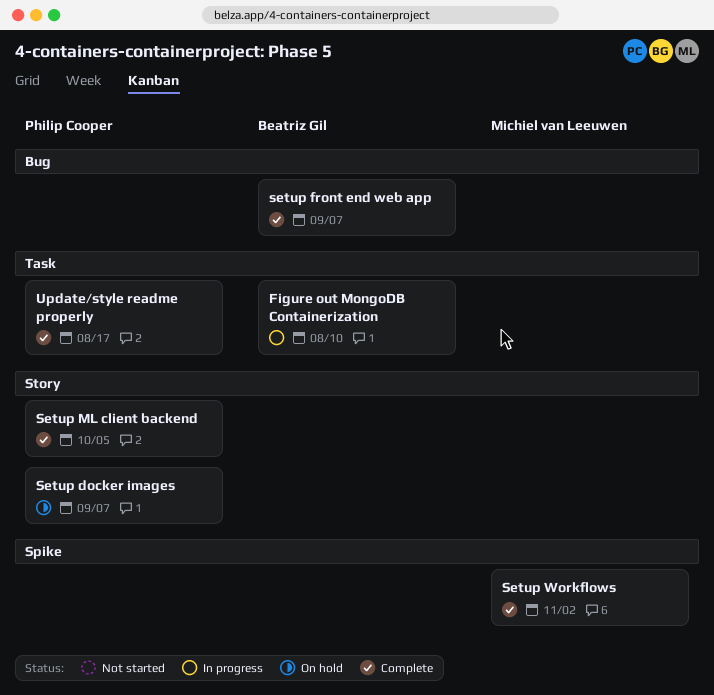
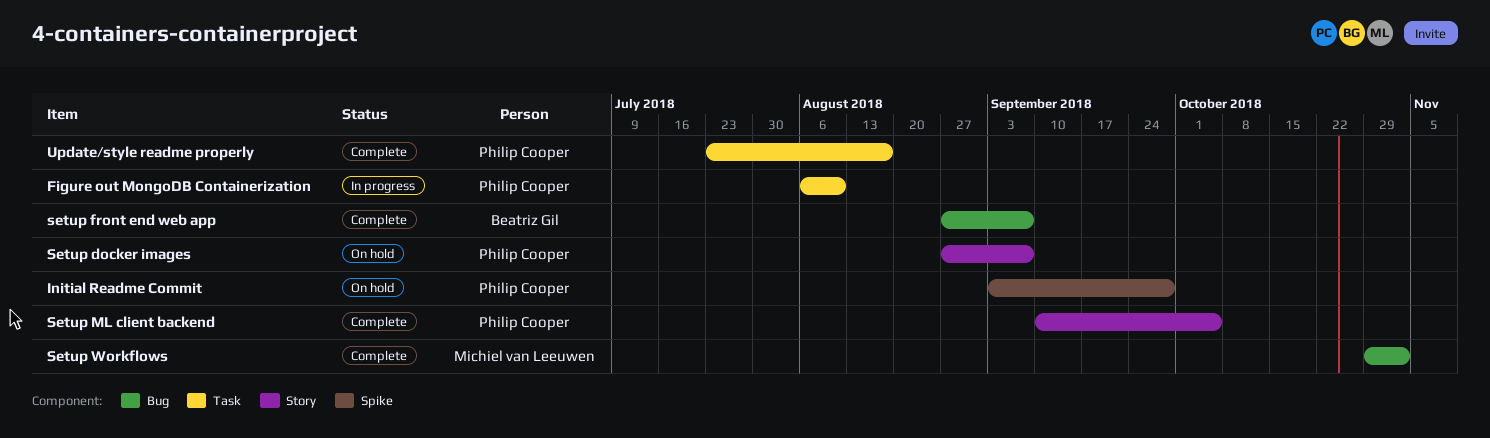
Figure out MongoDB Containerization, owner: Beatriz Gil -> Philip Cooper
Initial Readme Commit: none -> present
Setup Workflows, label: Spike -> Bug

